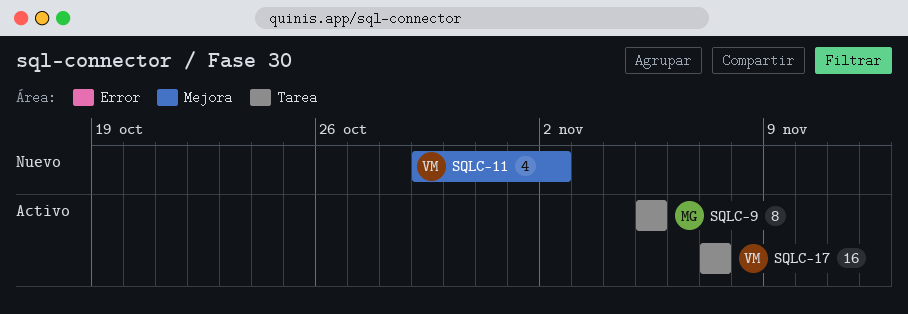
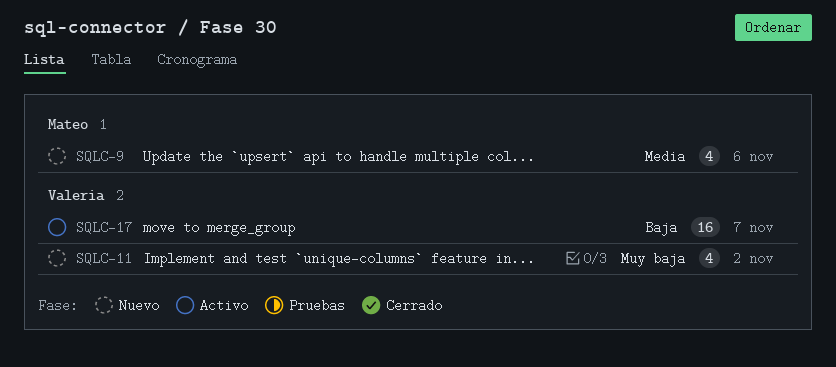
SQLC-9, status: Activo -> Nuevo
SQLC-9, estimate: 8 -> 4
SQLC-9, due: Nov 5 -> Nov 6

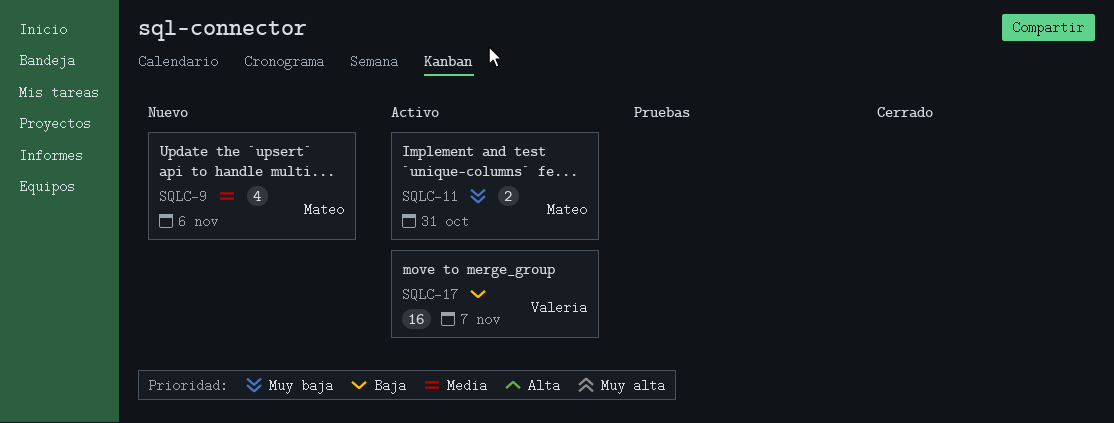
SQLC-11, status: Nuevo -> Activo
SQLC-11, owner: Valeria -> Mateo
SQLC-11, estimate: 4 -> 2
SQLC-11, due: Nov 2 -> Oct 31

